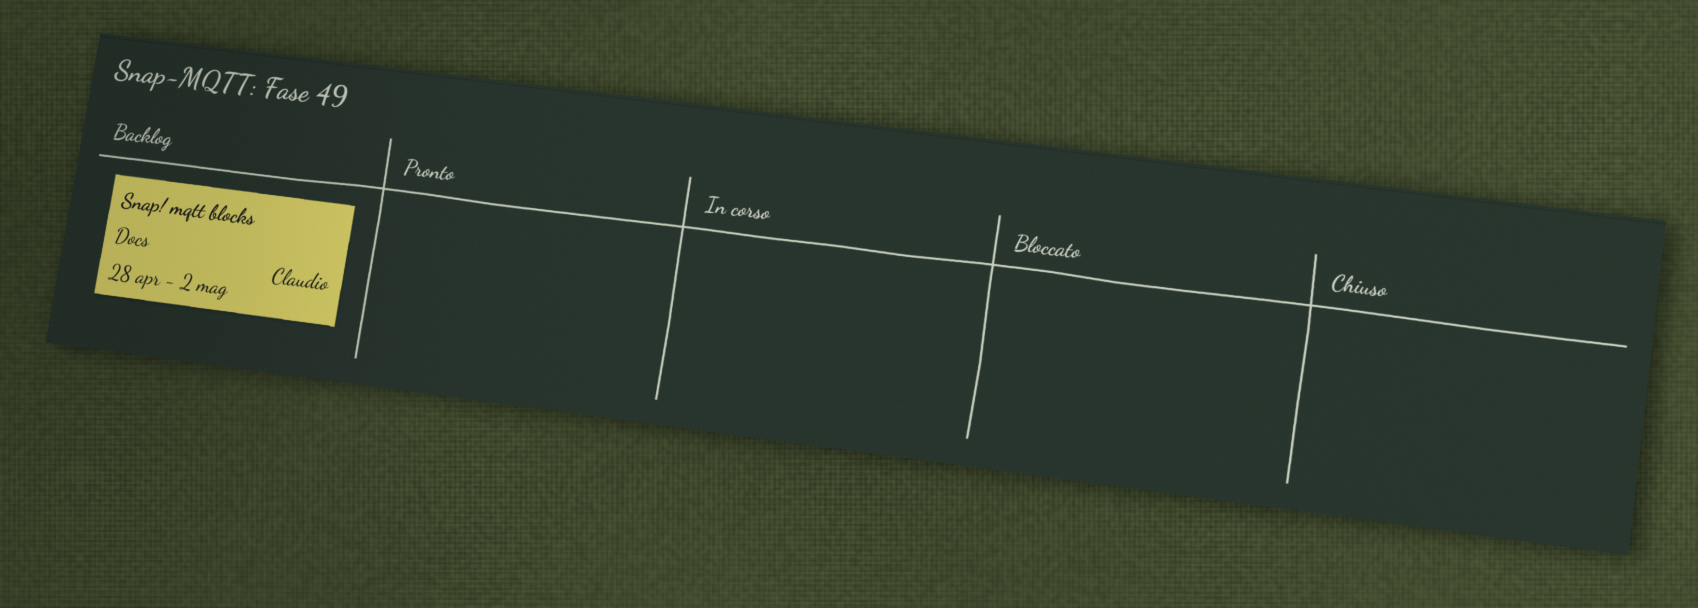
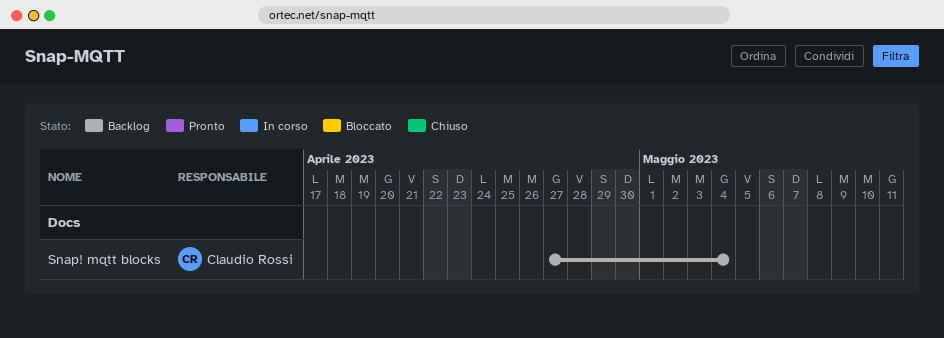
Snap! mqtt blocks, start: Apr 28 -> Apr 27
Snap! mqtt blocks, due: May 2 -> May 4

